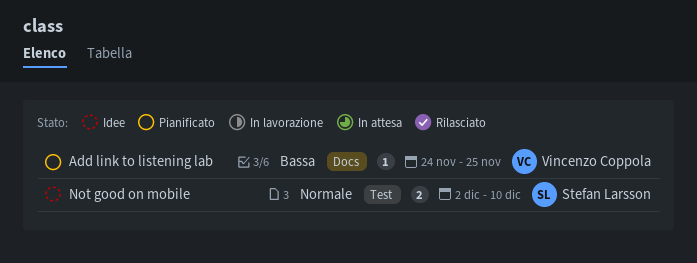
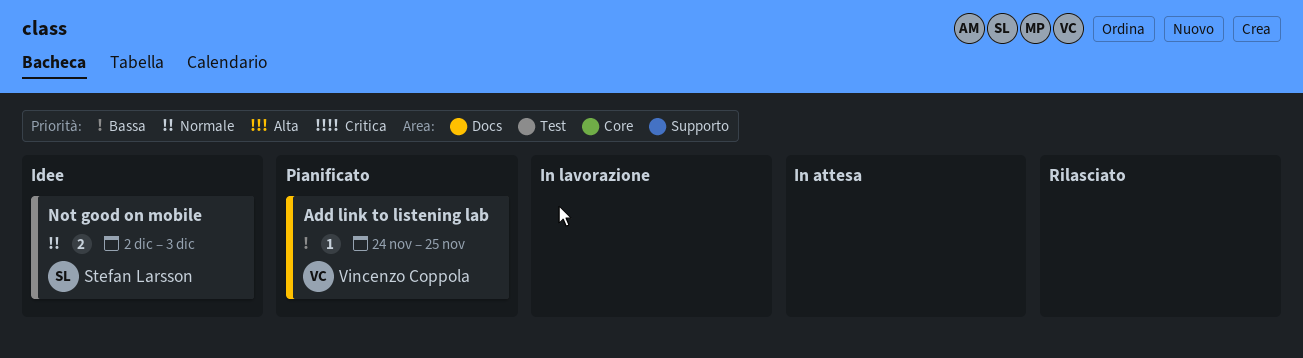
Not good on mobile, due: Dec 10 -> Dec 3

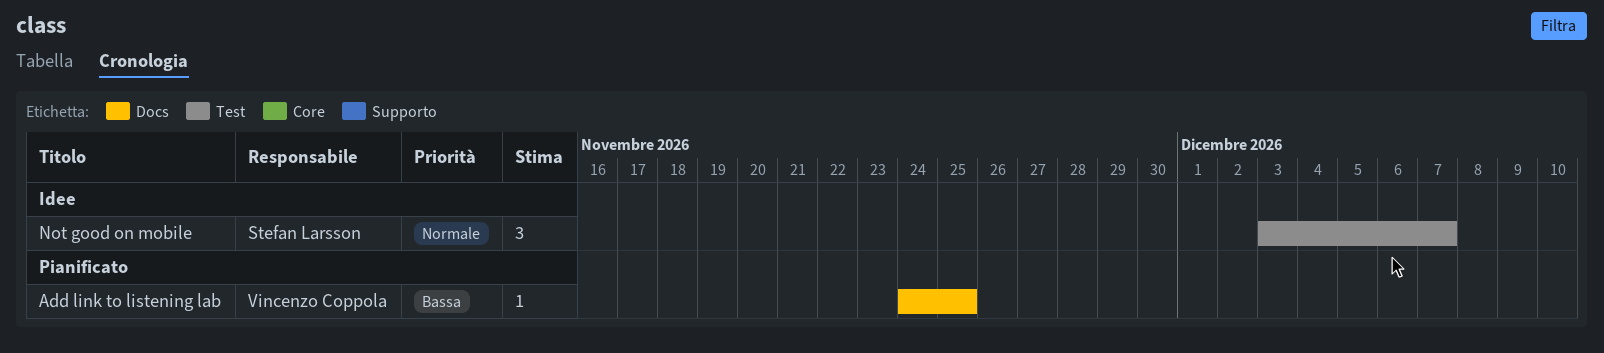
Not good on mobile, estimate: 2 -> 3
Not good on mobile, start: Dec 2 -> Dec 3
Not good on mobile, due: Dec 3 -> Dec 7

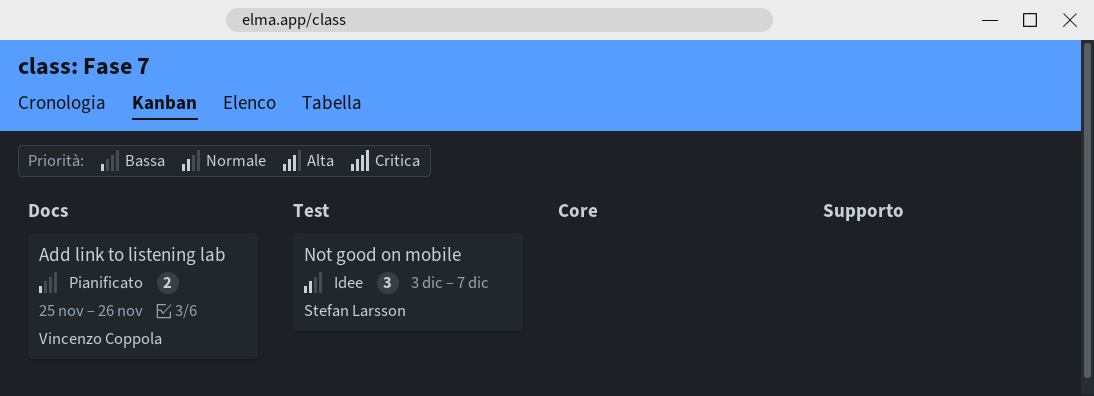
Add link to listening lab, estimate: 1 -> 2
Add link to listening lab, start: Nov 24 -> Nov 25
Add link to listening lab, due: Nov 25 -> Nov 26

